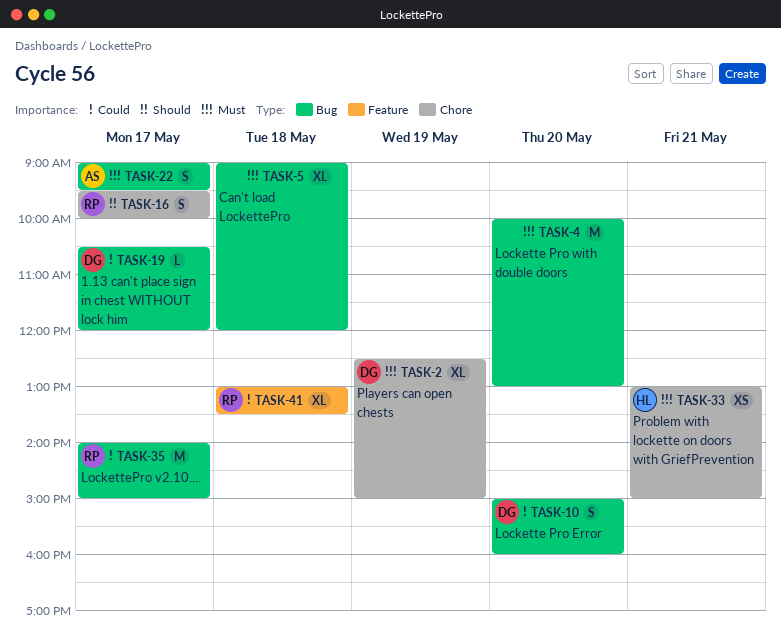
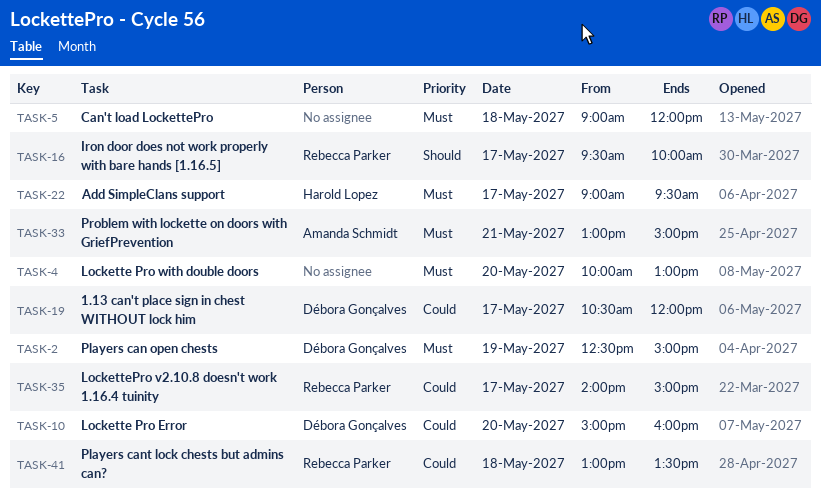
TASK-22, owner: Amanda Schmidt -> Harold Lopez
TASK-33, owner: Harold Lopez -> Amanda Schmidt

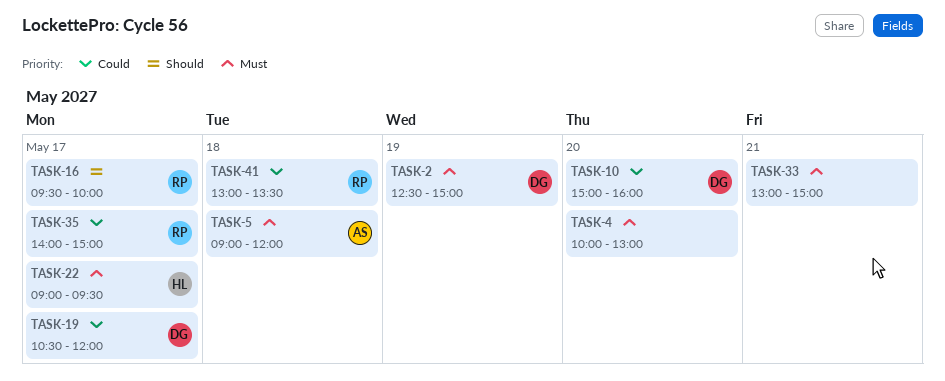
TASK-5, owner: none -> Amanda Schmidt
TASK-33, owner: Amanda Schmidt -> none

